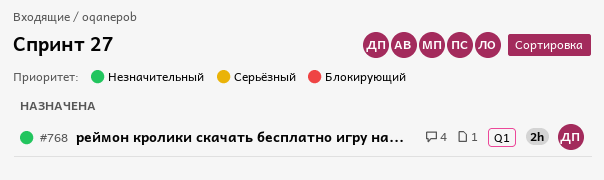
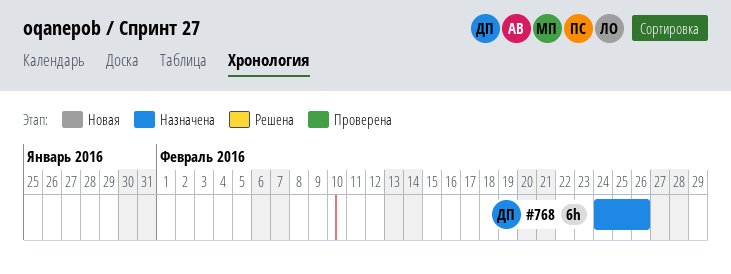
#768, estimate: 2h -> 6h

